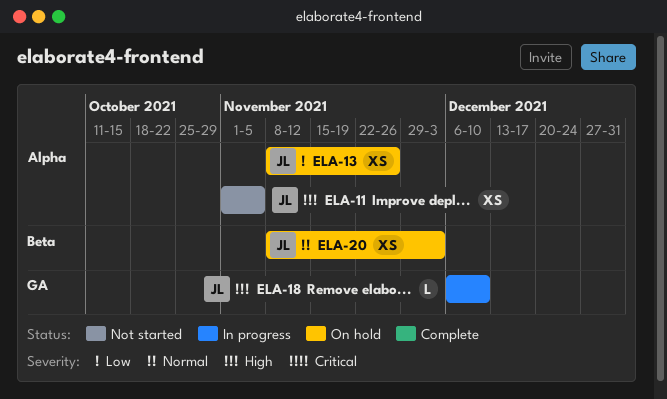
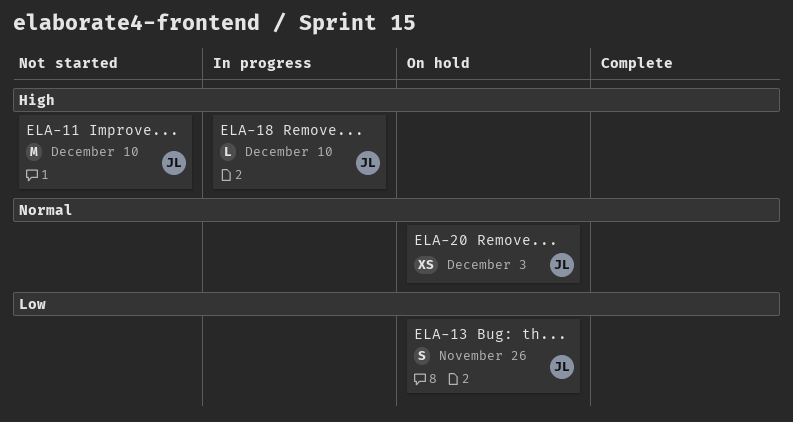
ELA-11, estimate: XS -> M
ELA-11, due: Nov 5 -> Dec 10
ELA-13, estimate: XS -> S

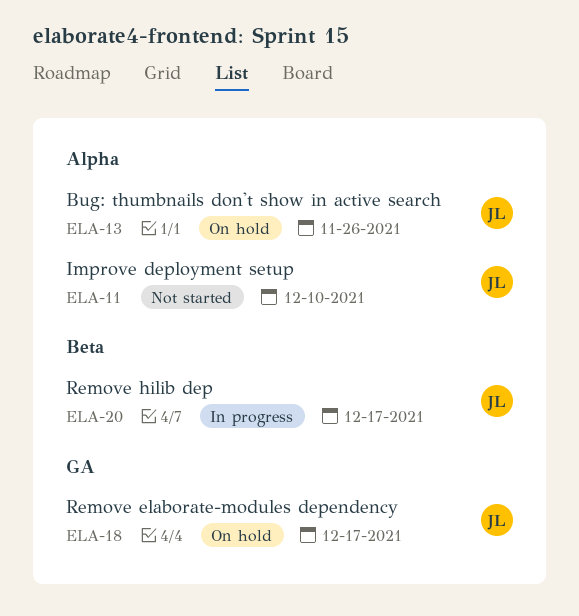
ELA-18, status: In progress -> On hold
ELA-18, due: Dec 10 -> Dec 17
ELA-20, status: On hold -> In progress
ELA-20, due: Dec 3 -> Dec 17

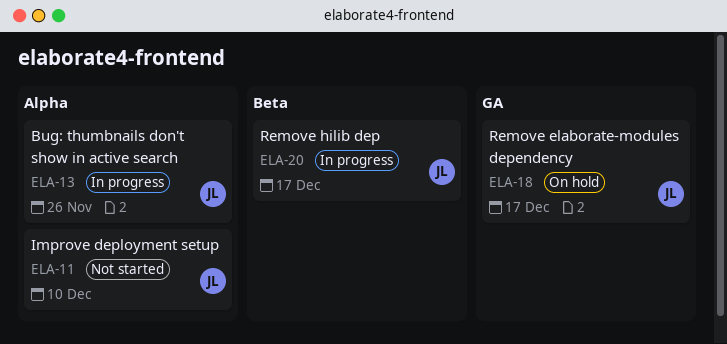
ELA-13, status: On hold -> In progress

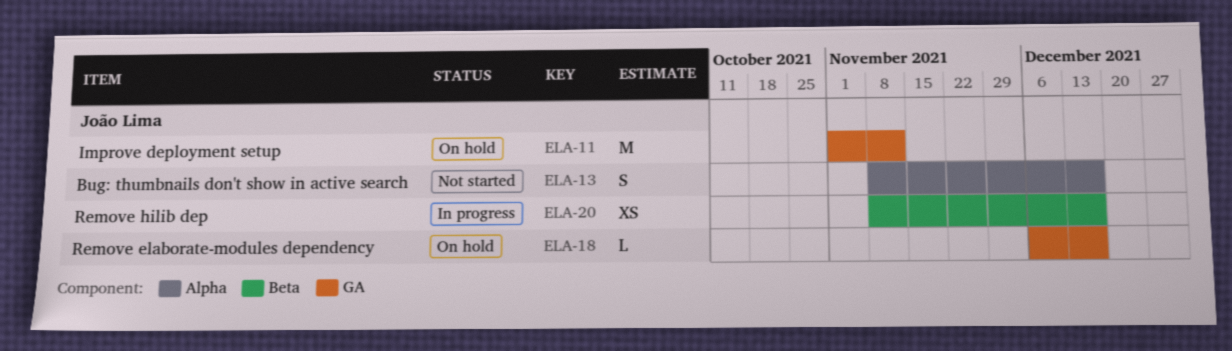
ELA-11, status: Not started -> On hold
ELA-11, label: Alpha -> GA
ELA-11, due: Dec 10 -> Nov 12
ELA-13, status: In progress -> Not started
ELA-13, due: Nov 26 -> Dec 17

